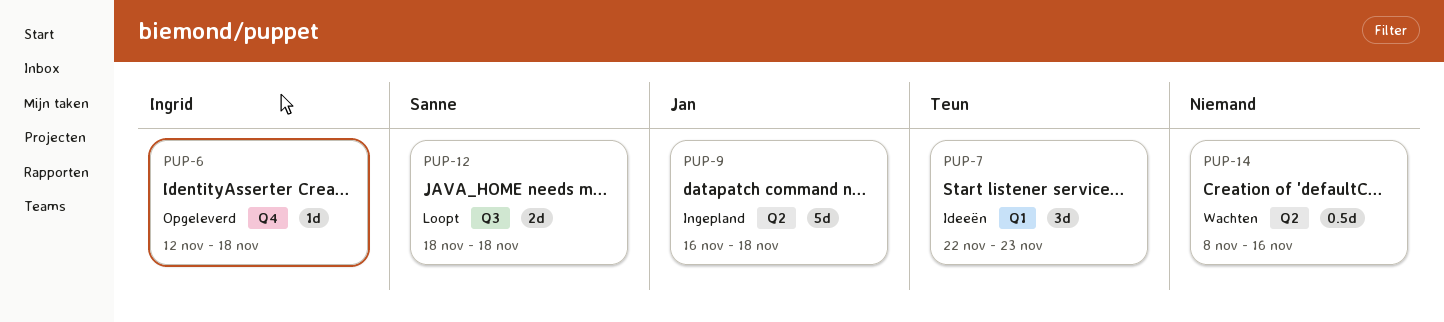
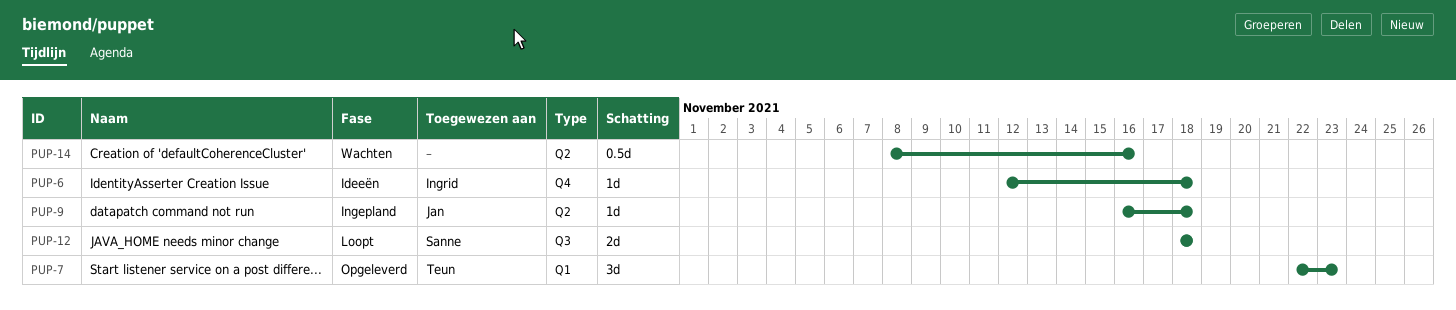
PUP-6, status: Opgeleverd -> Ideeën
PUP-7, status: Ideeën -> Opgeleverd
PUP-9, estimate: 5d -> 1d

